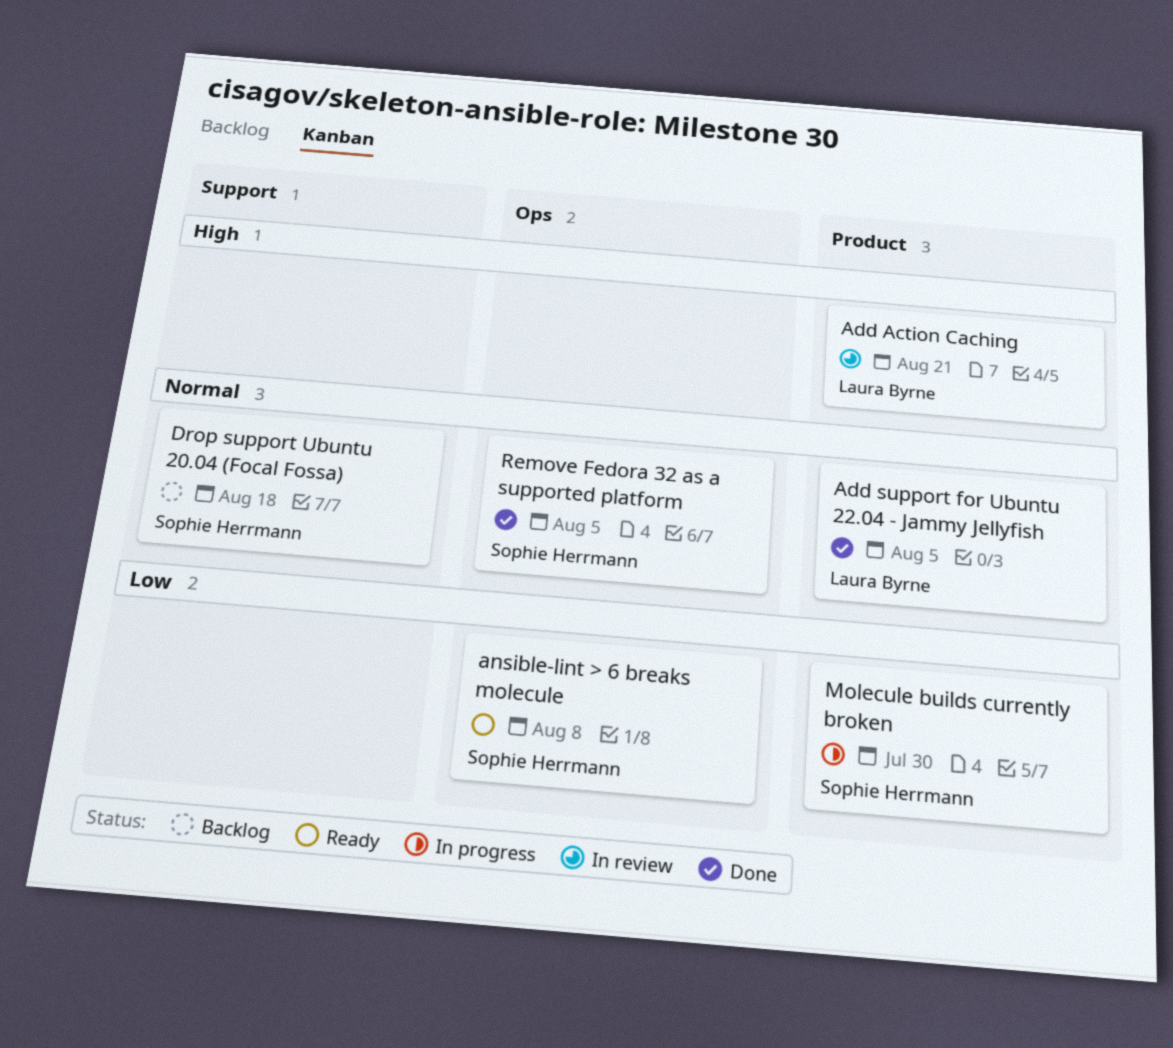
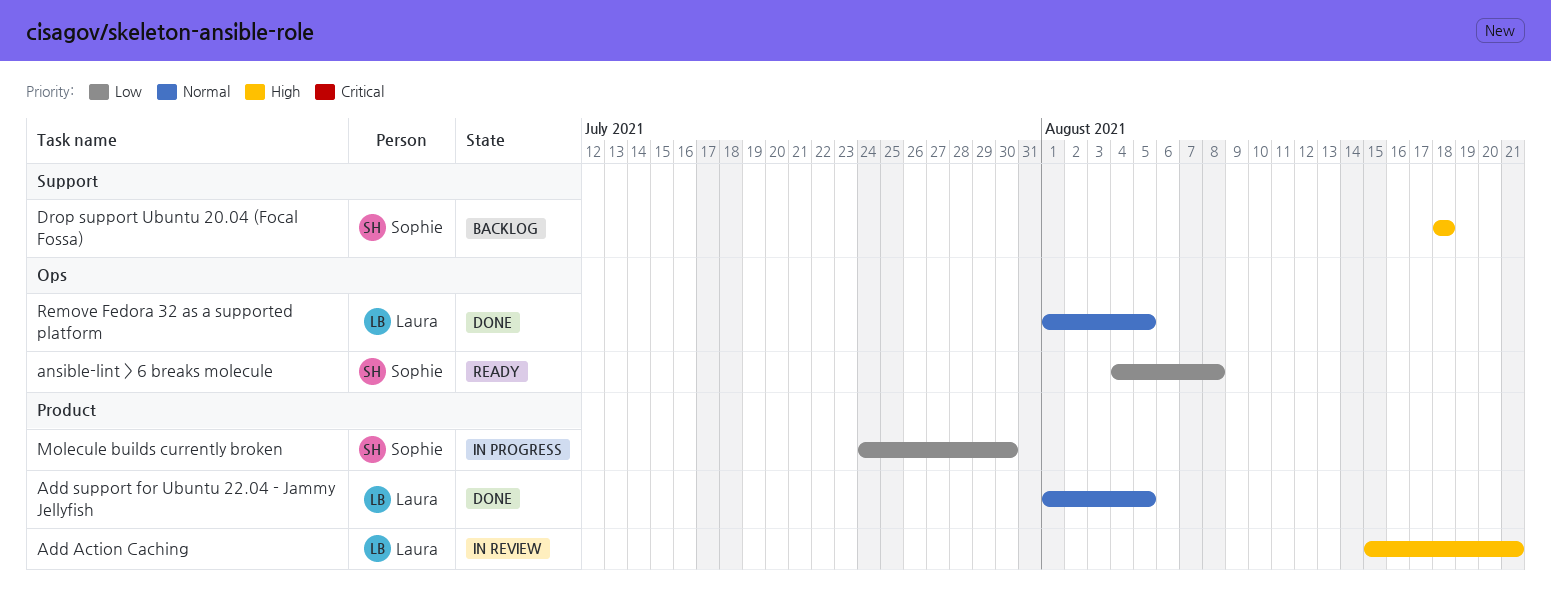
Drop support Ubuntu 20.04 (Focal Fossa), priority: Normal -> High
Remove Fedora 32 as a supported platform, owner: Sophie Herrmann -> Laura Byrne

